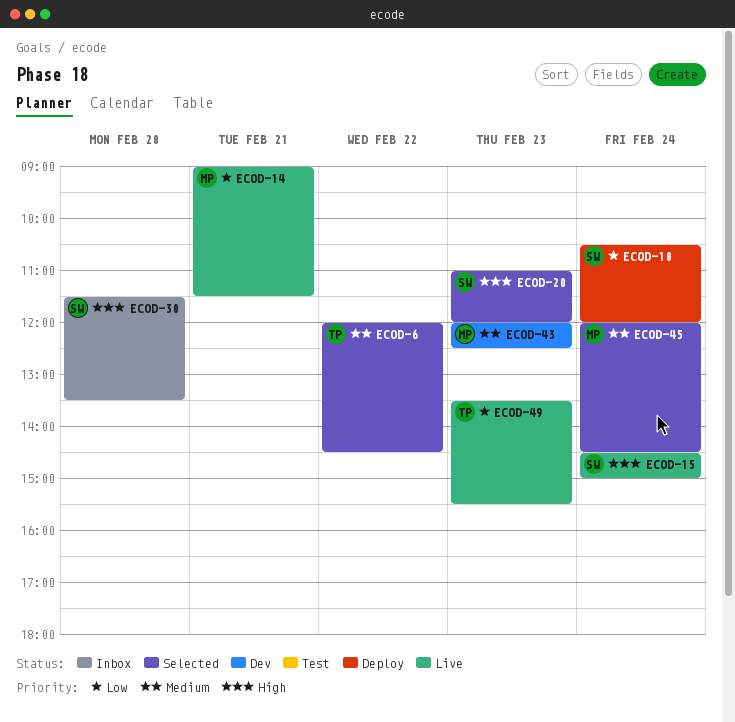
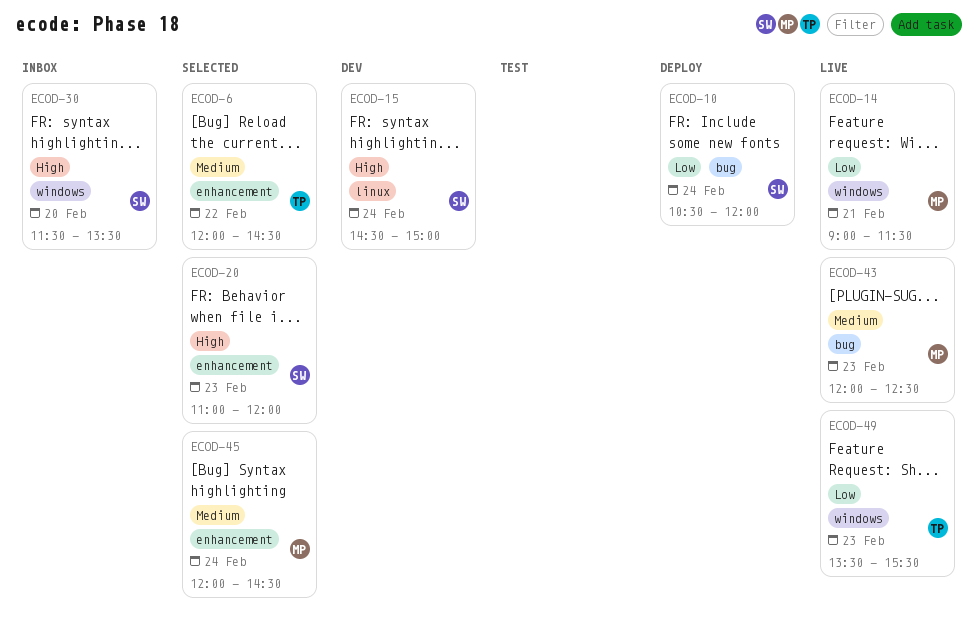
ECOD-15, status: Live -> Dev
ECOD-43, status: Dev -> Live

